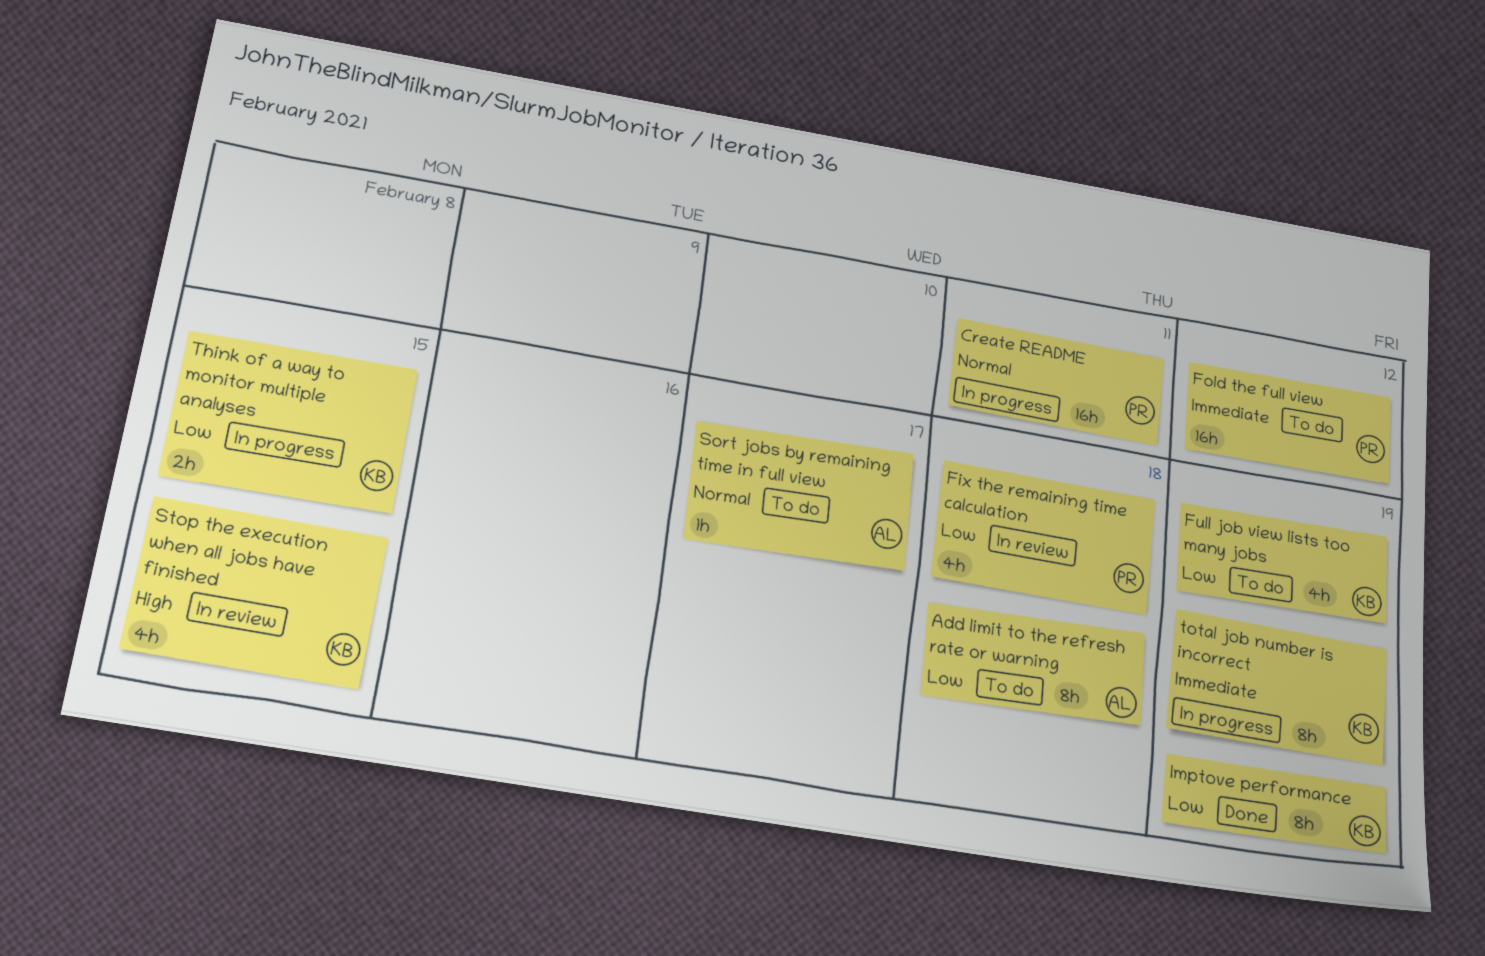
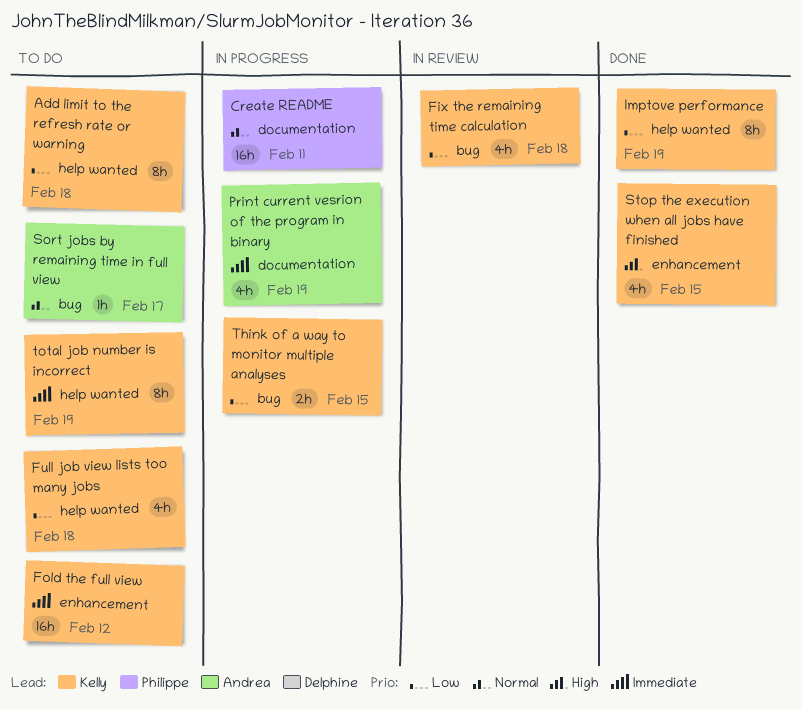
Add limit to the refresh rate or warning, owner: Andrea -> Kelly
Fix the remaining time calculation, owner: Philippe -> Kelly
Fold the full view, owner: Philippe -> Kelly
Full job view lists too many jobs, due: Feb 19 -> Feb 18
Print current vesrion of the program in binary: none -> present
Stop the execution when all jobs have finished, status: In review -> Done
total job number is incorrect, status: In progress -> To do

